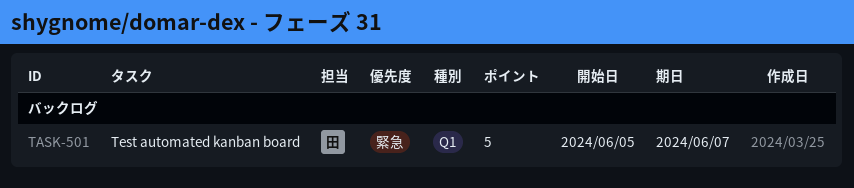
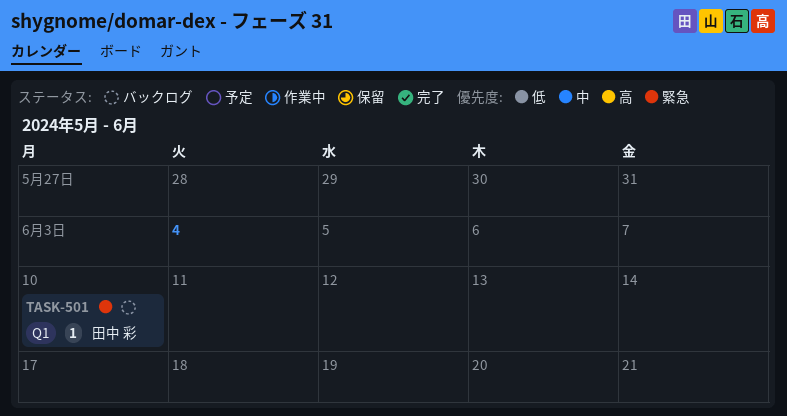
TASK-501, estimate: 5 -> 1
TASK-501, due: Jun 7 -> Jun 10

